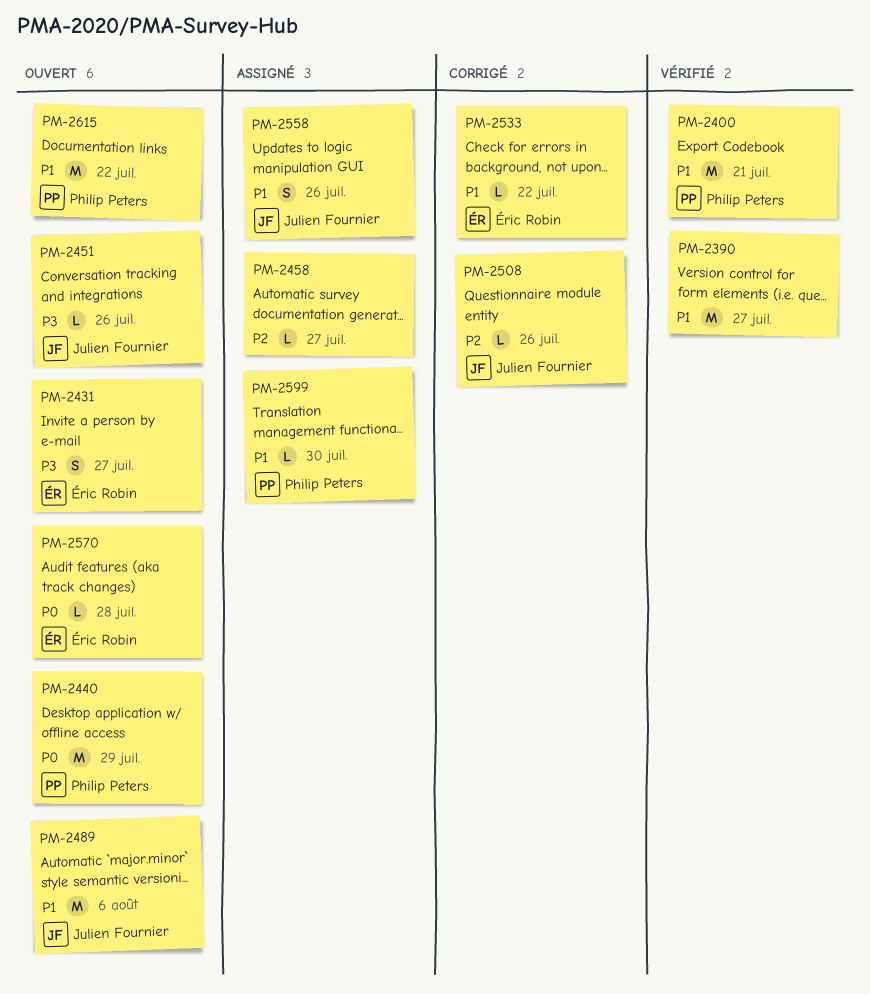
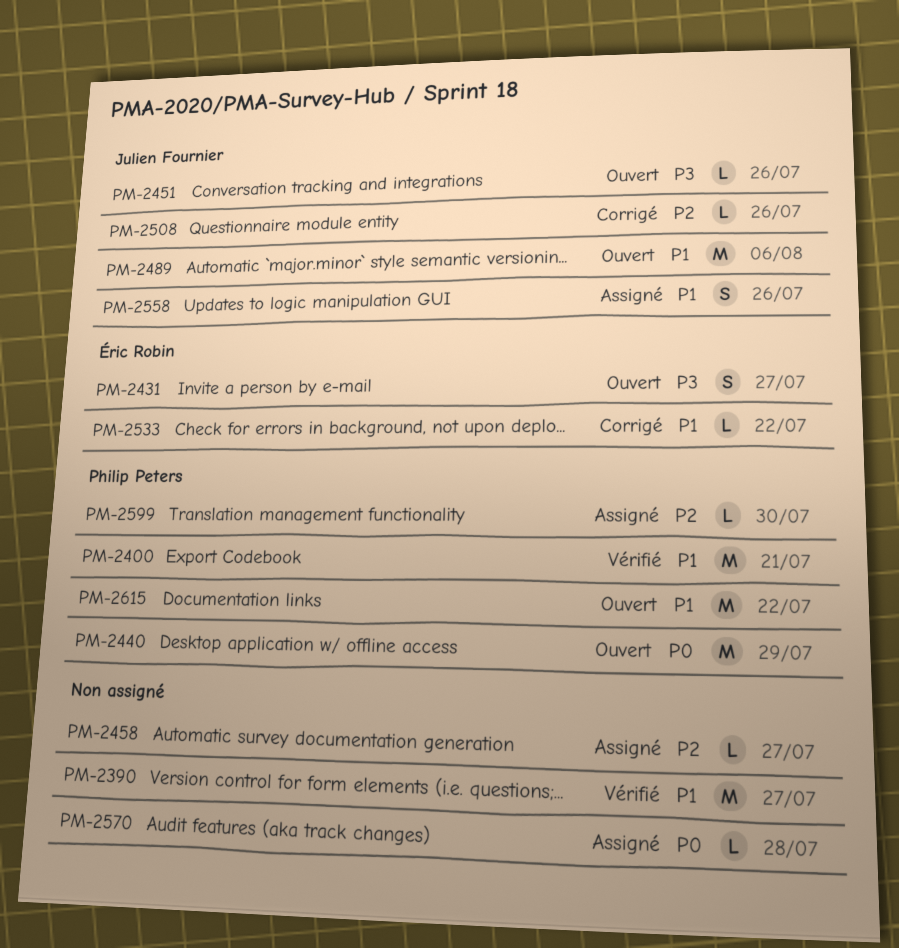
PM-2570, status: Ouvert -> Assigné
PM-2570, owner: Éric Robin -> none
PM-2599, priority: P1 -> P2

